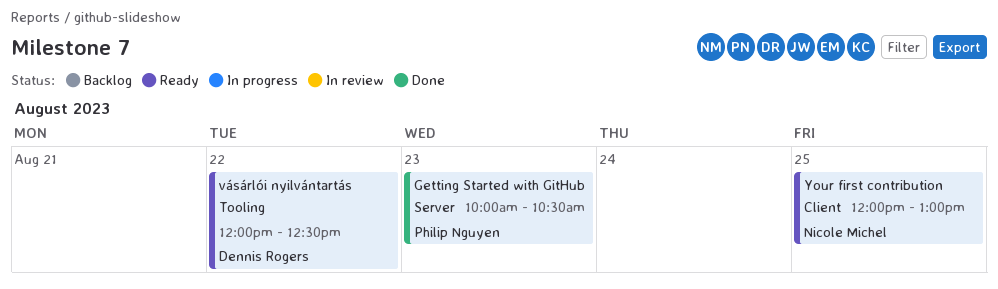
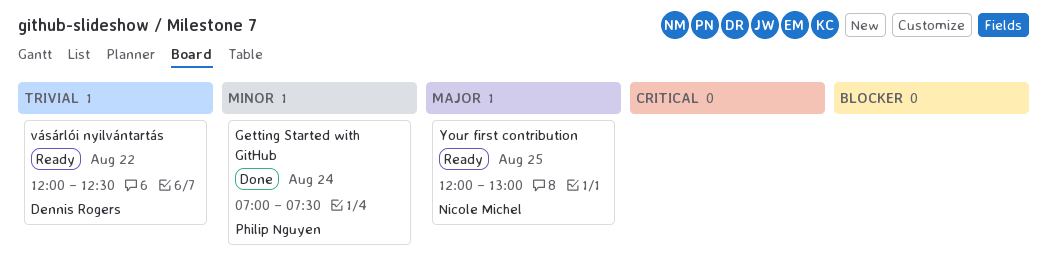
Getting Started with GitHub, day: Aug 23 -> Aug 24
Getting Started with GitHub, begins: 10:00 -> 07:00
Getting Started with GitHub, ends: 10:30 -> 07:30

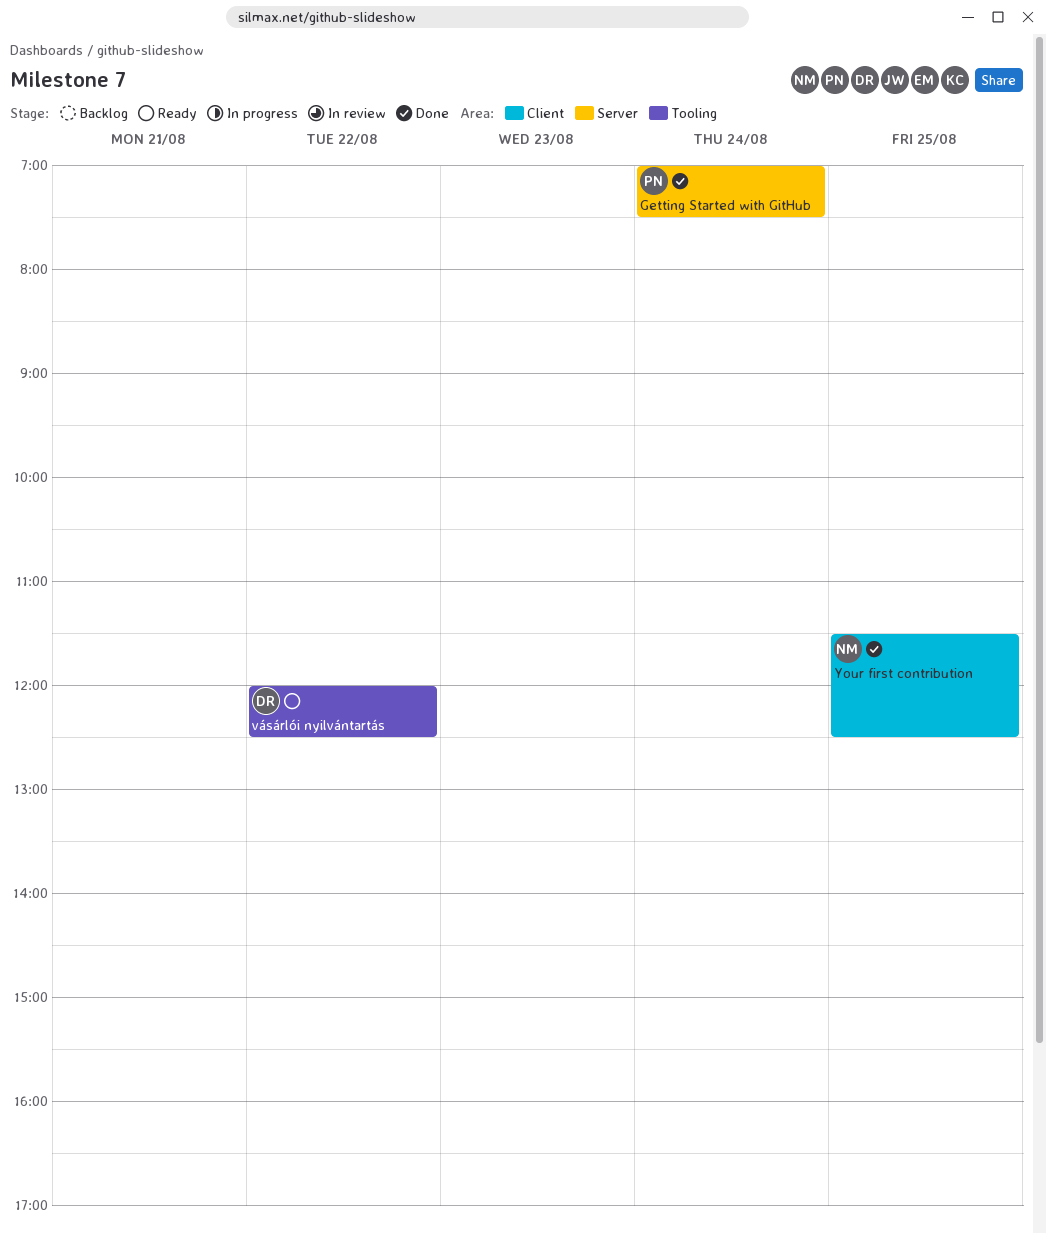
Your first contribution, status: Ready -> Done
Your first contribution, begins: 12:00 -> 11:30
Your first contribution, ends: 13:00 -> 12:30

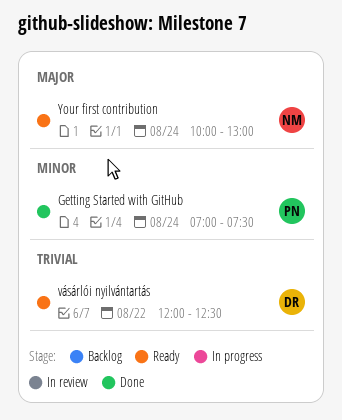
Your first contribution, status: Done -> Ready
Your first contribution, day: Aug 25 -> Aug 24
Your first contribution, begins: 11:30 -> 10:00
Your first contribution, ends: 12:30 -> 13:00

